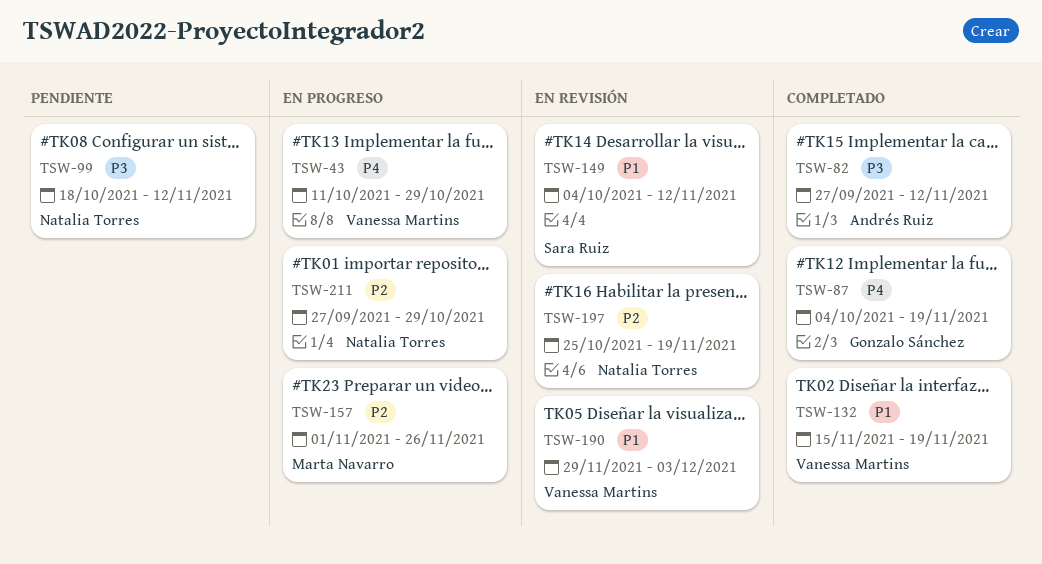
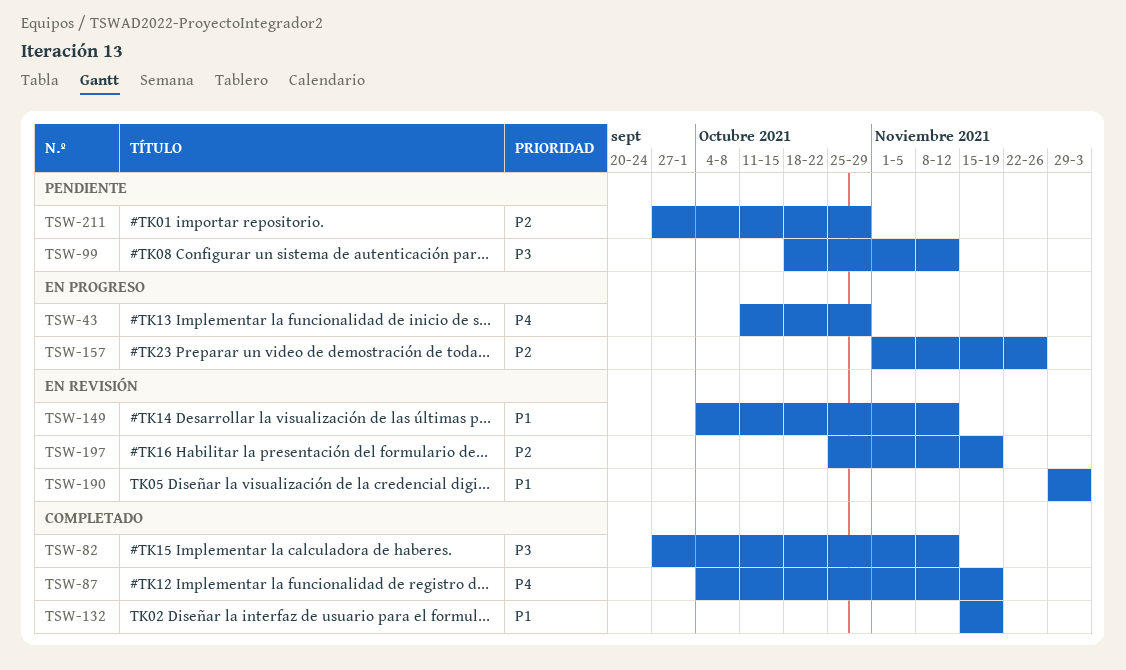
TSW-211, status: En progreso -> Pendiente

